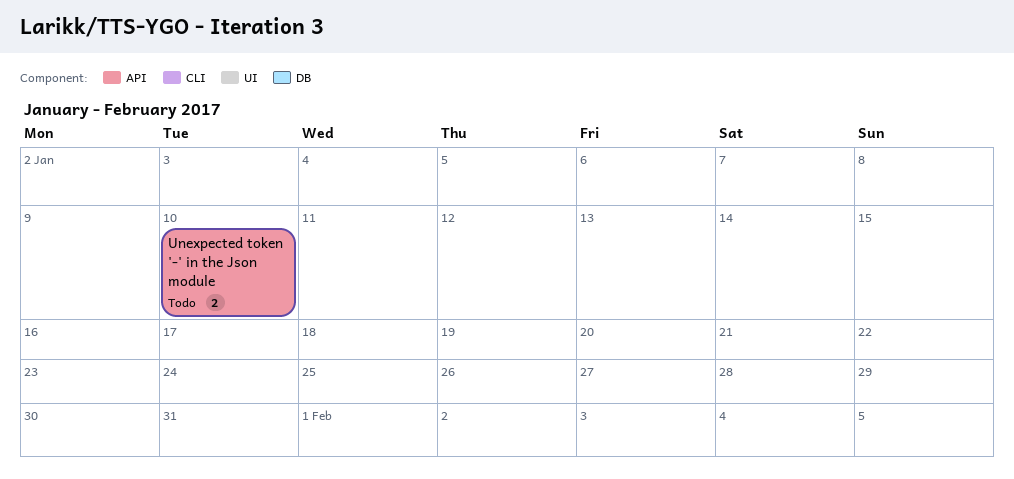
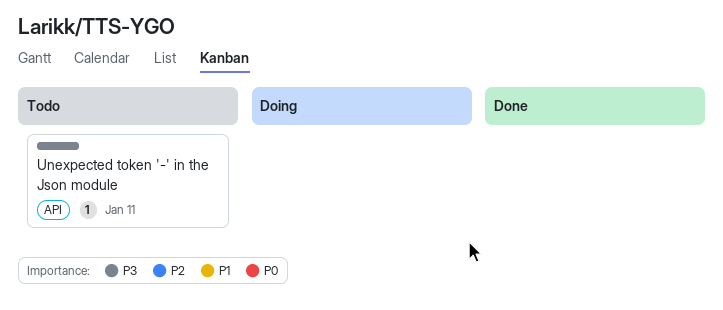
Unexpected token '-' in the Json module, estimate: 2 -> 1
Unexpected token '-' in the Json module, due: Jan 10 -> Jan 11

